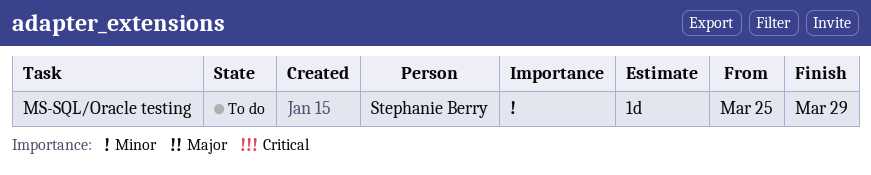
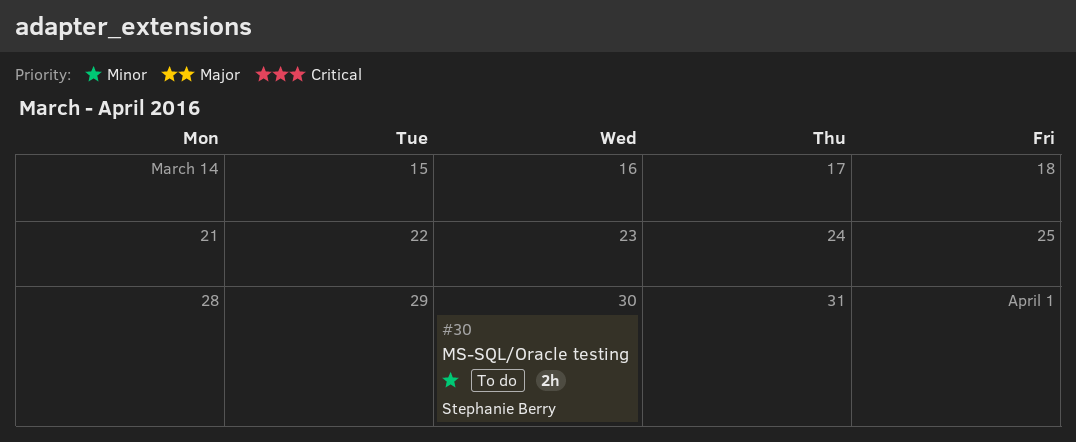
MS-SQL/Oracle testing, estimate: 1d -> 2h
MS-SQL/Oracle testing, due: Mar 29 -> Mar 30

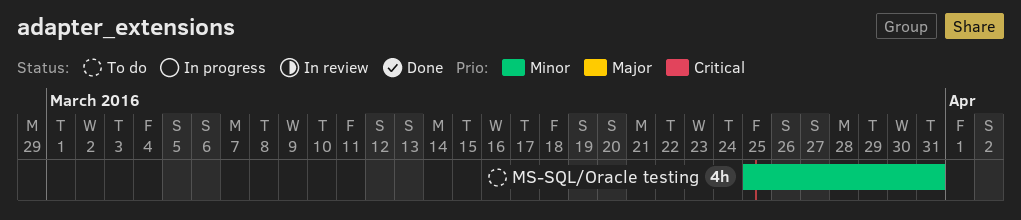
MS-SQL/Oracle testing, estimate: 2h -> 4h
MS-SQL/Oracle testing, due: Mar 30 -> Mar 31

